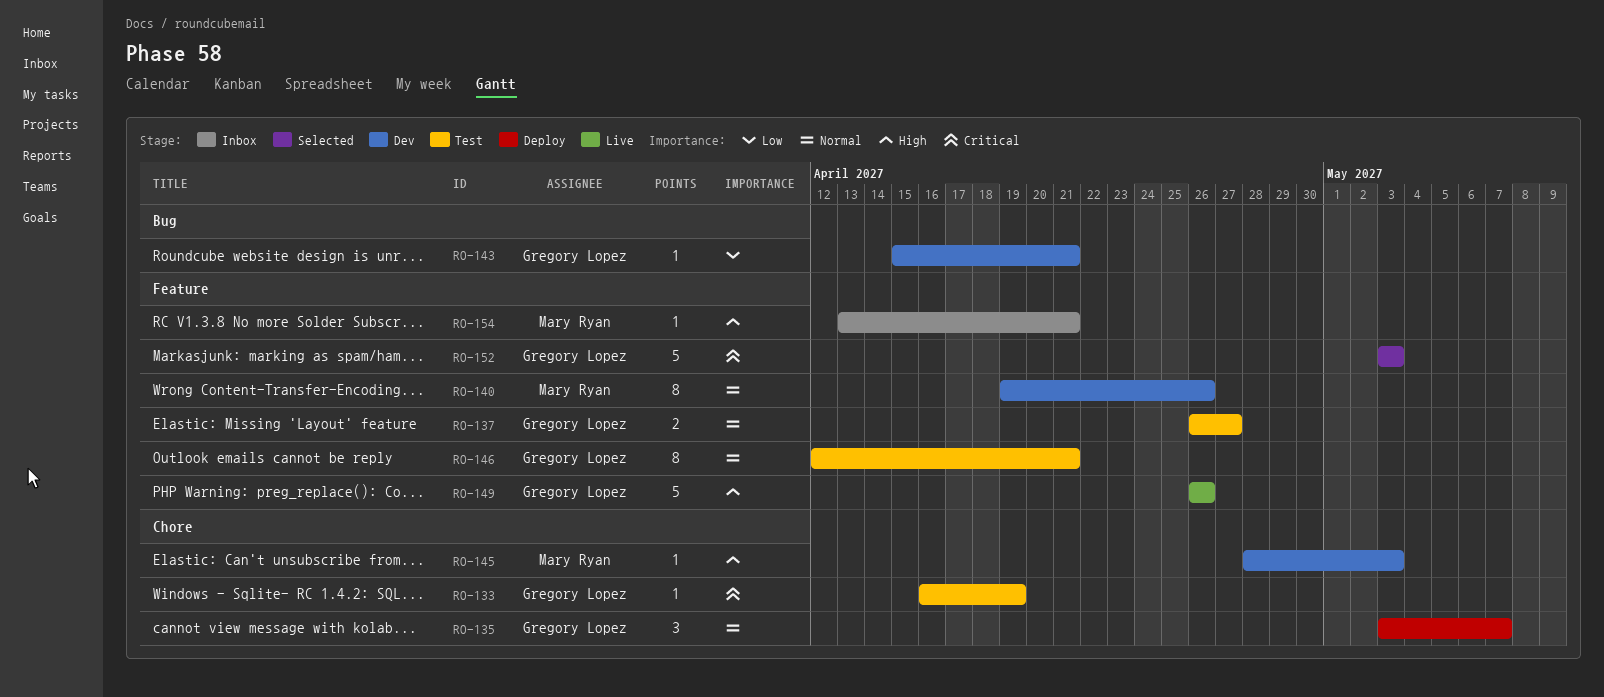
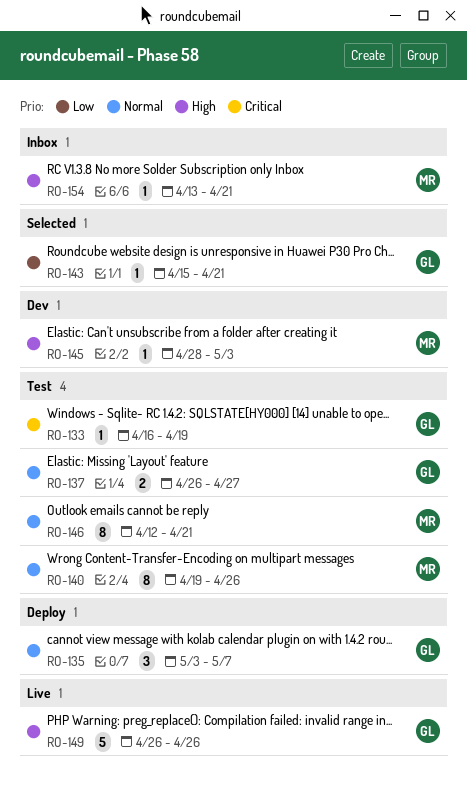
RO-140, status: Dev -> Test
RO-143, status: Dev -> Selected
RO-146, owner: Gregory Lopez -> Mary Ryan
RO-152: present -> none

